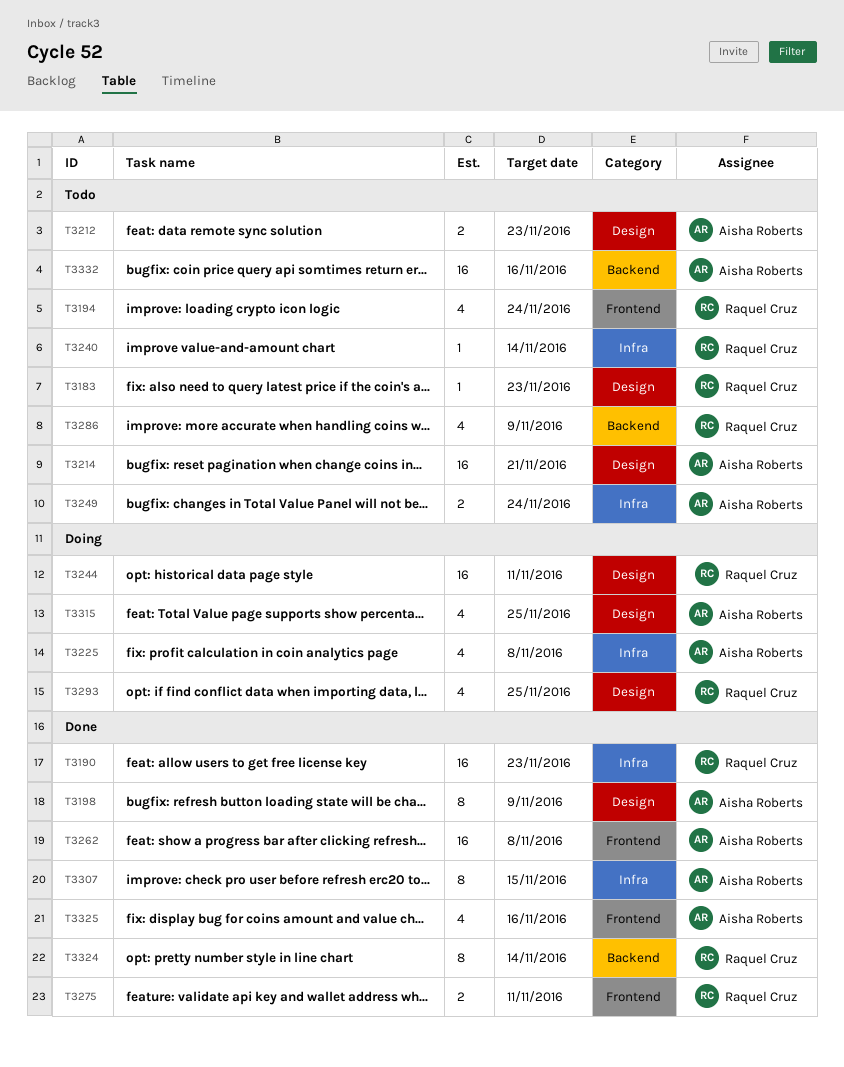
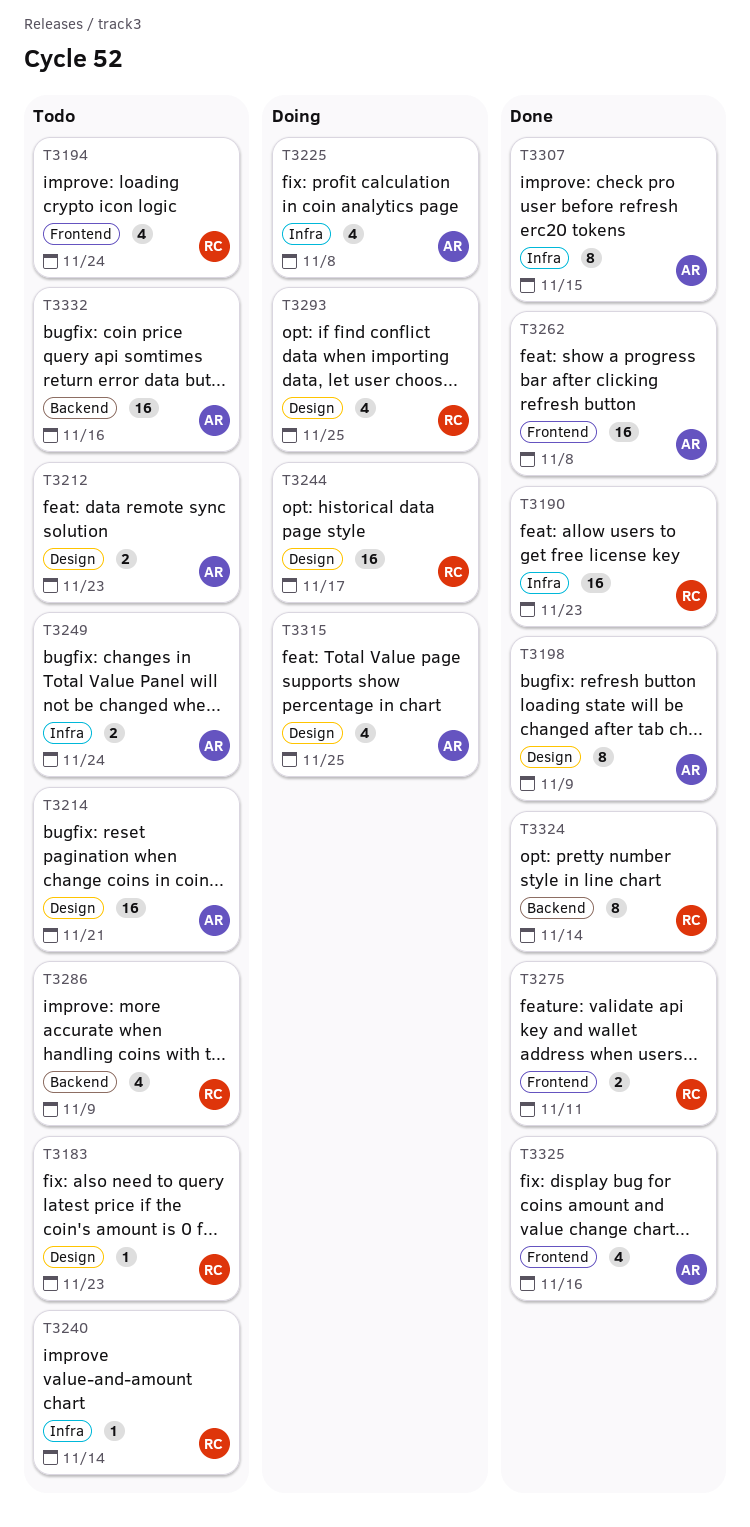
T3244, due: Nov 11 -> Nov 17

